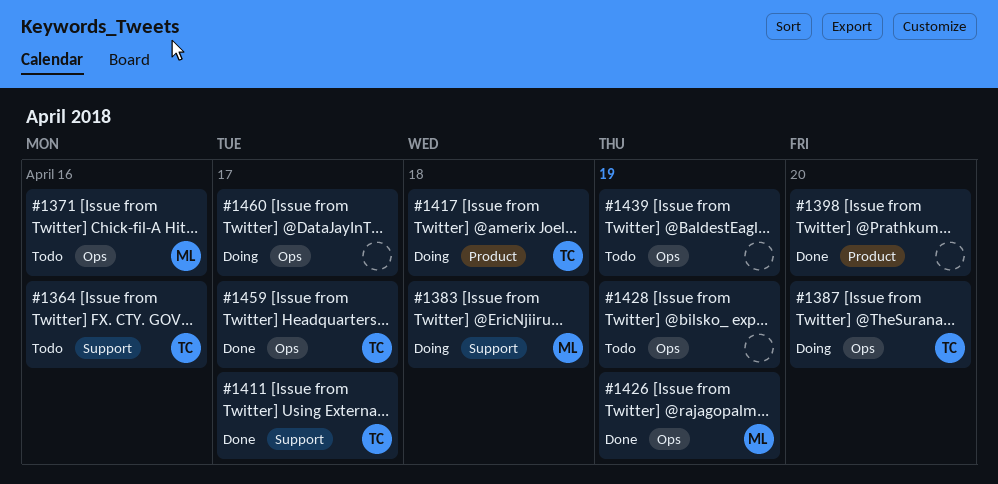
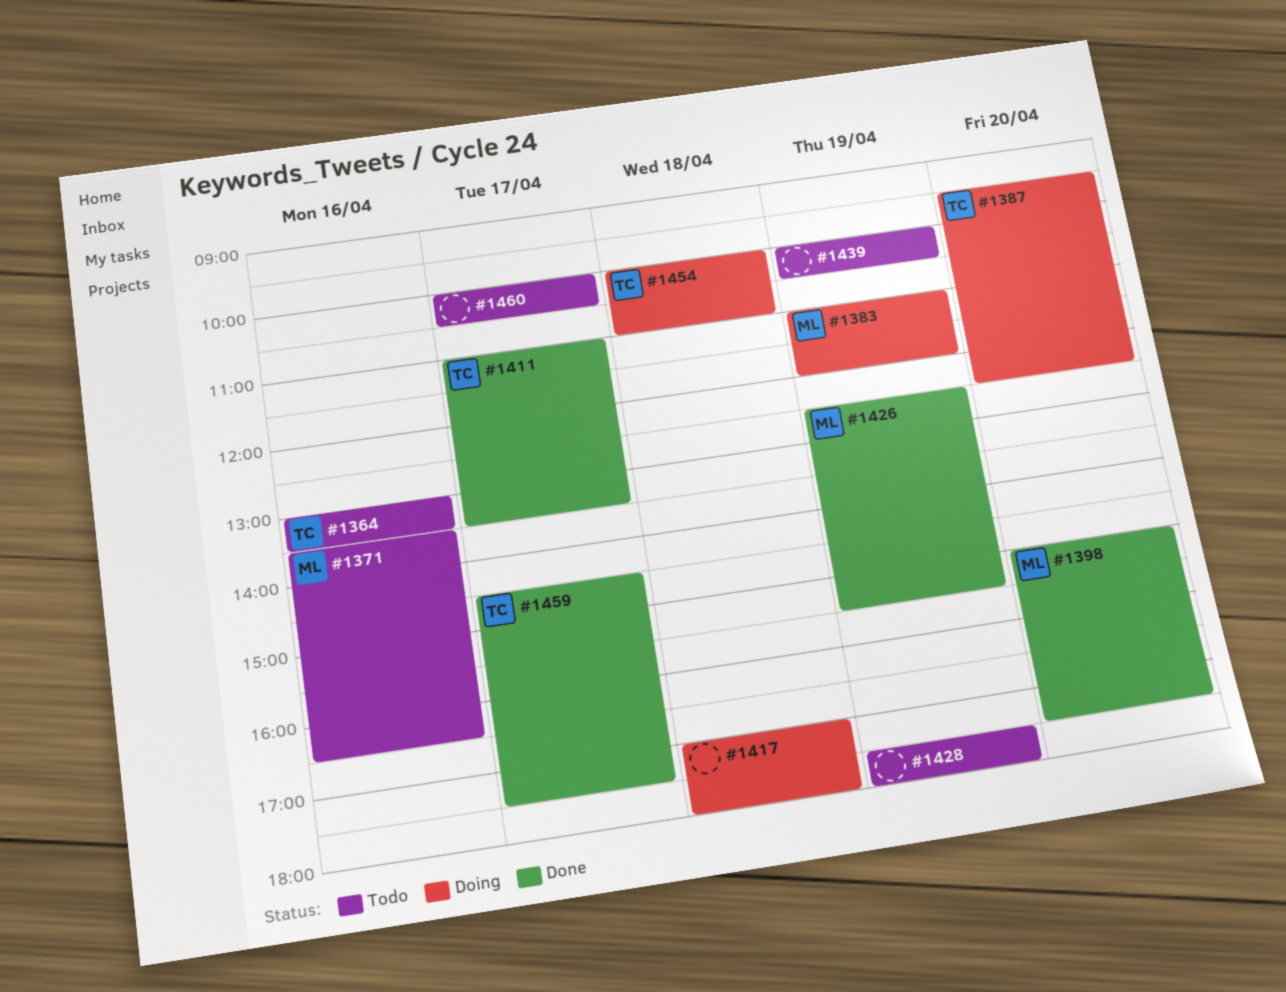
#1383, day: Apr 18 -> Apr 19
#1398, owner: none -> ML
#1417, owner: TC -> none
#1454: none -> present
#1460, status: Doing -> Todo

